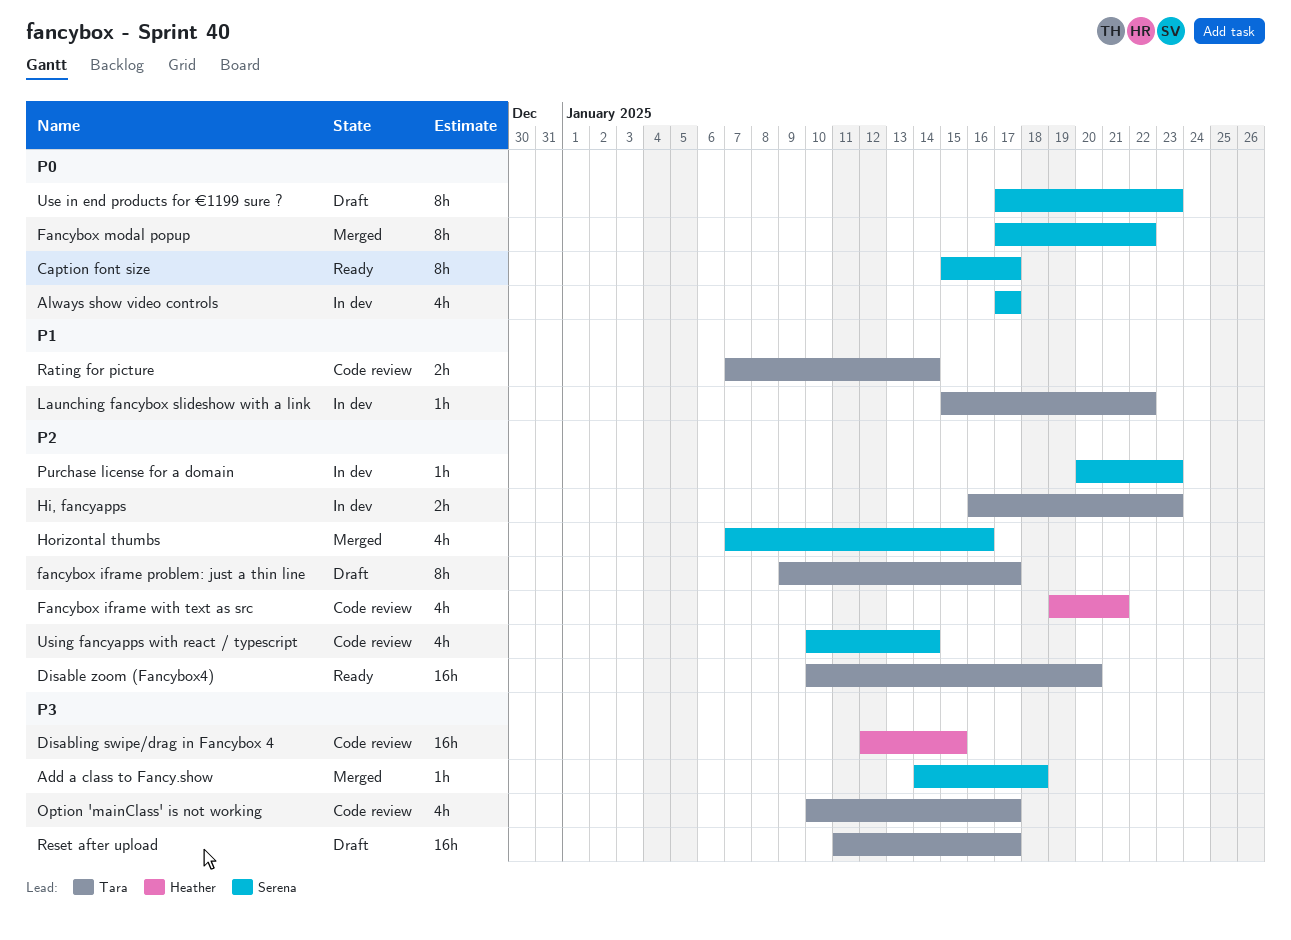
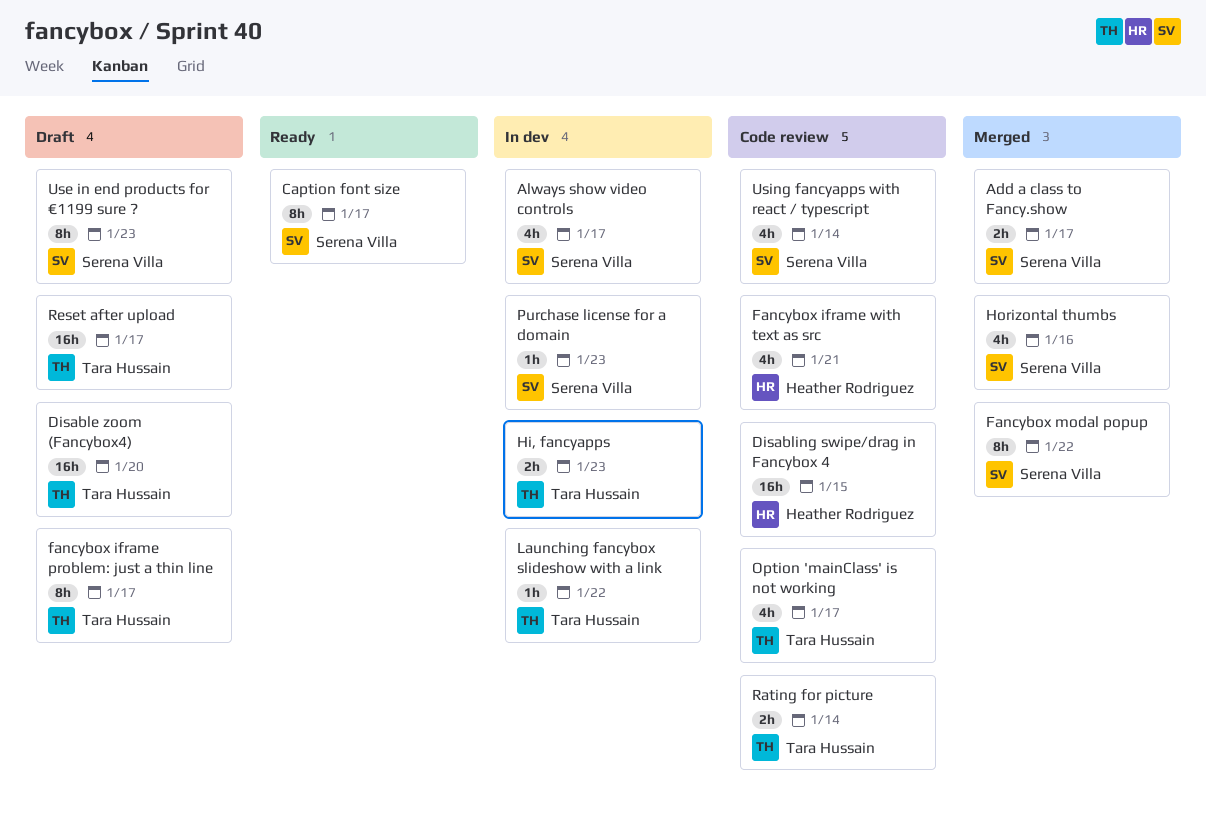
Add a class to Fancy.show, estimate: 1h -> 2h
Add a class to Fancy.show, due: Jan 18 -> Jan 17
Disable zoom (Fancybox4), status: Ready -> Draft

